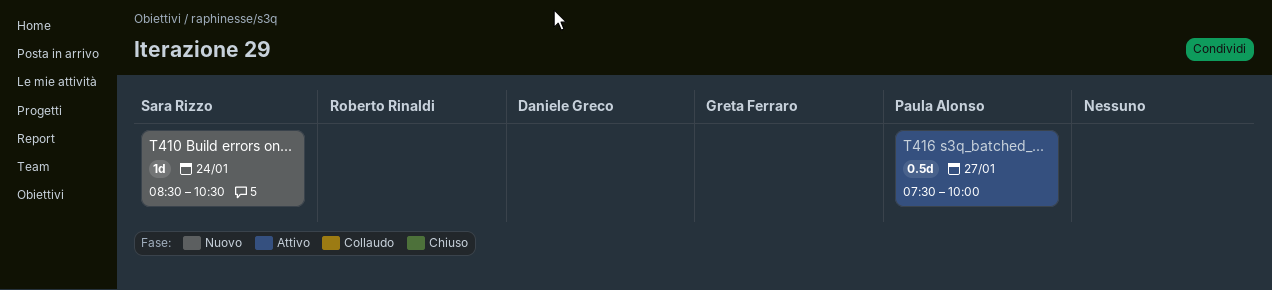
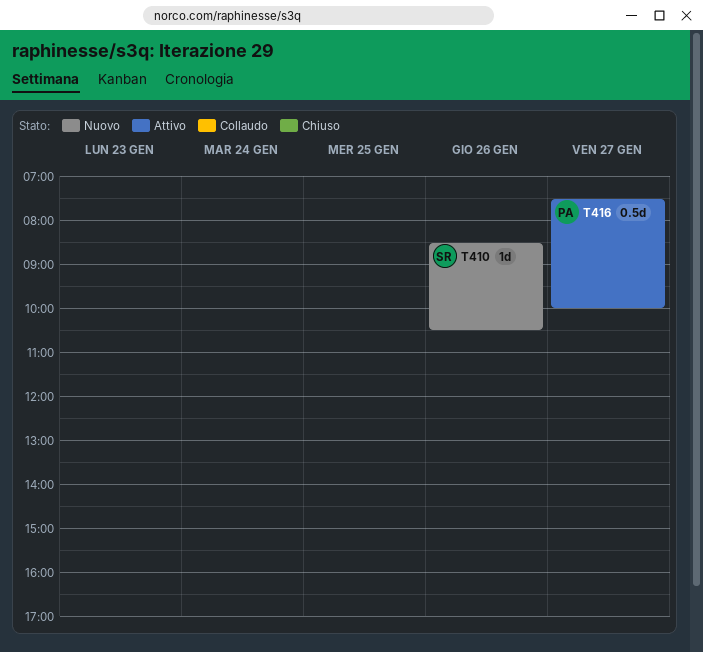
T410, day: Jan 24 -> Jan 26

